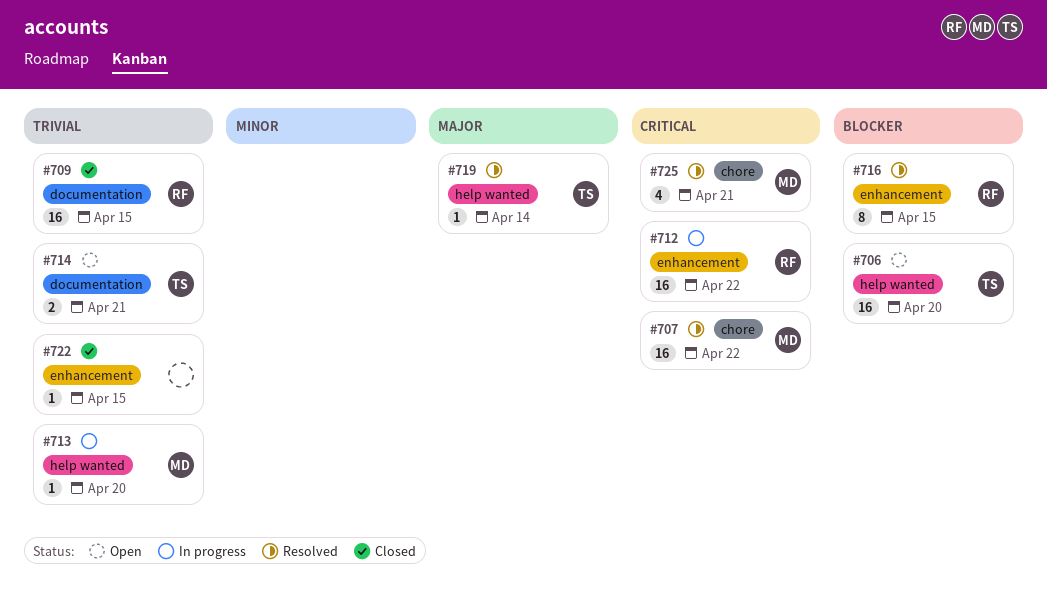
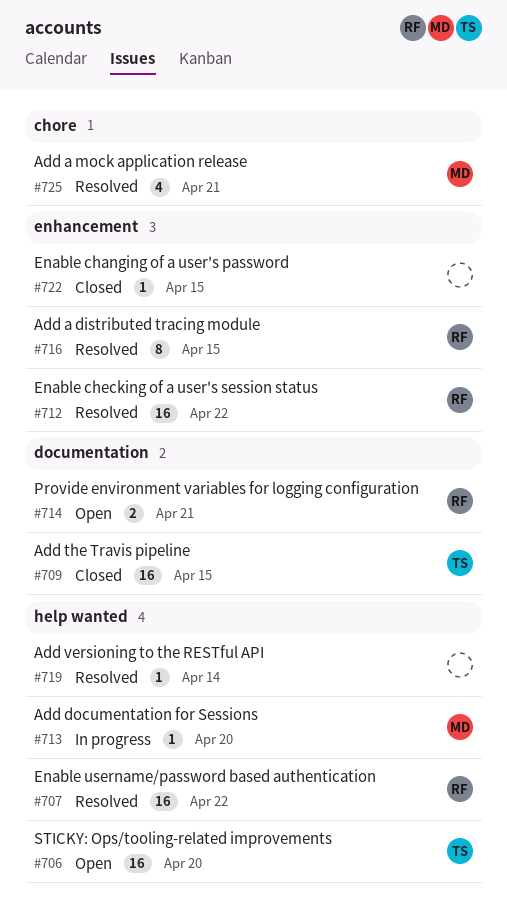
#707, owner: MD -> RF
#707, label: chore -> help wanted
#709, owner: RF -> TS
#712, status: In progress -> Resolved
#714, owner: TS -> RF
#719, owner: TS -> none

